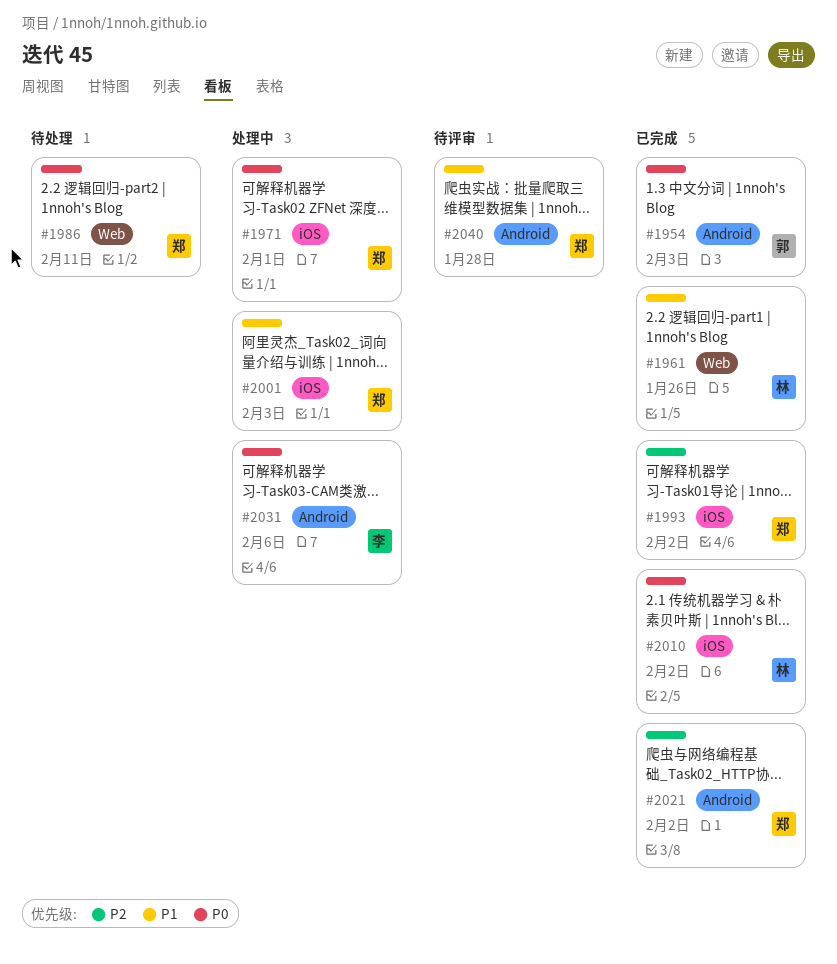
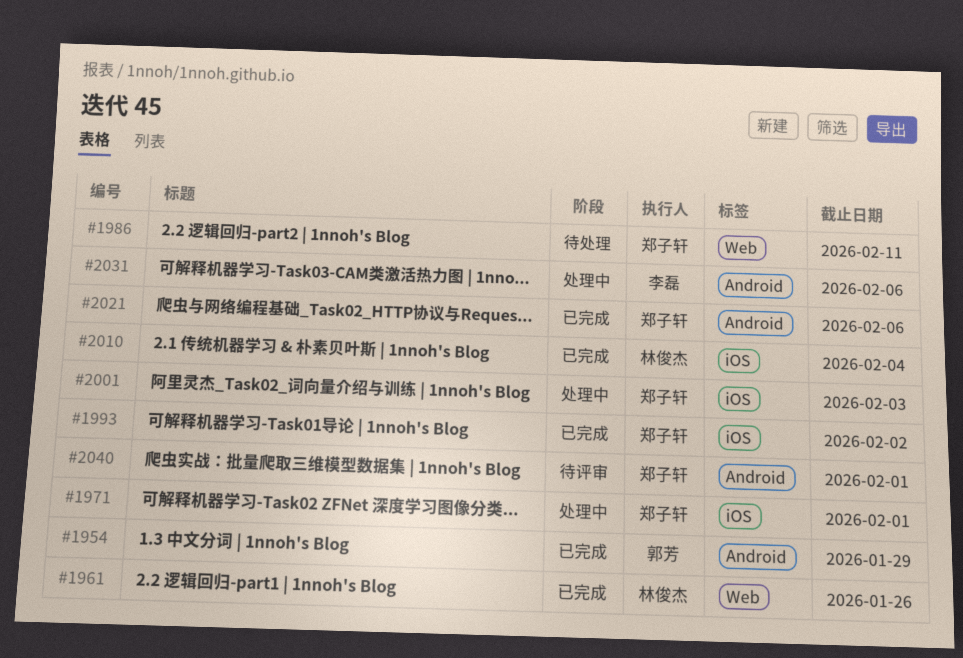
#1954, due: Feb 3 -> Jan 29
#2010, due: Feb 2 -> Feb 4
#2021, due: Feb 2 -> Feb 6
#2040, due: Jan 28 -> Feb 1

